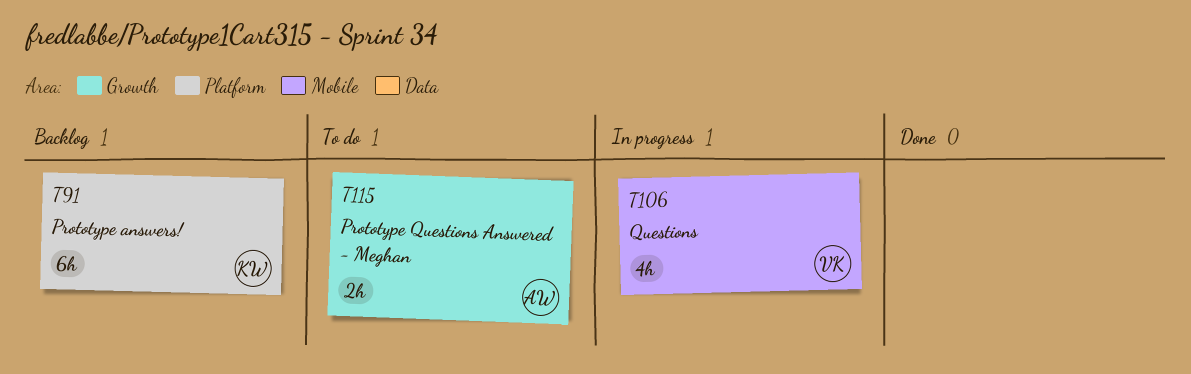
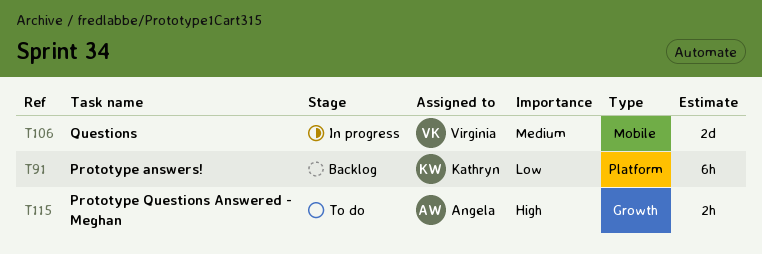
T106, estimate: 4h -> 2d

